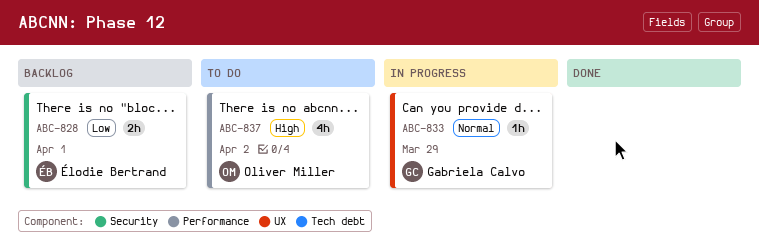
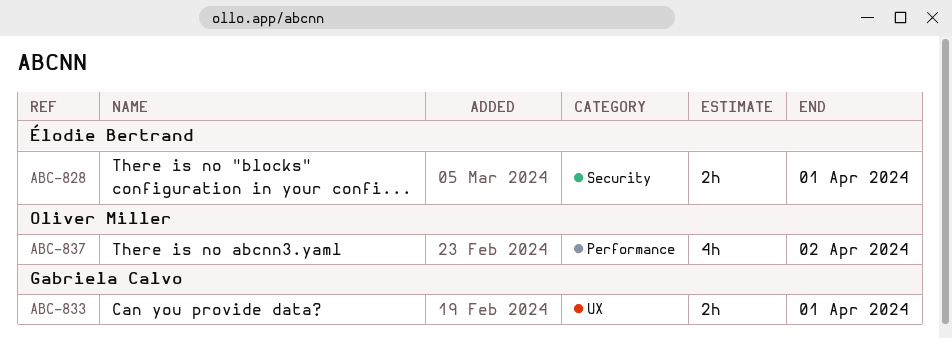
ABC-833, estimate: 1h -> 2h
ABC-833, due: Mar 29 -> Apr 1

